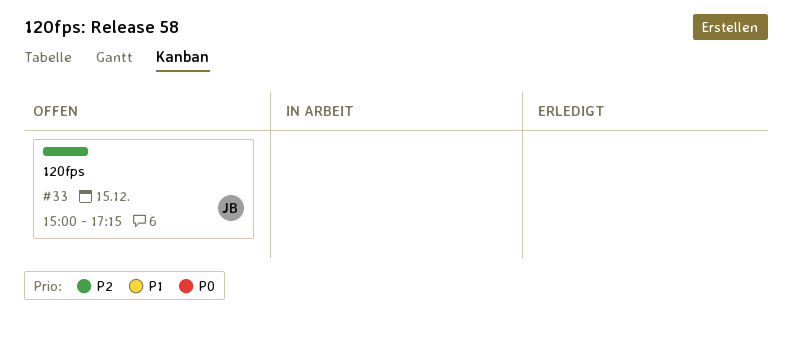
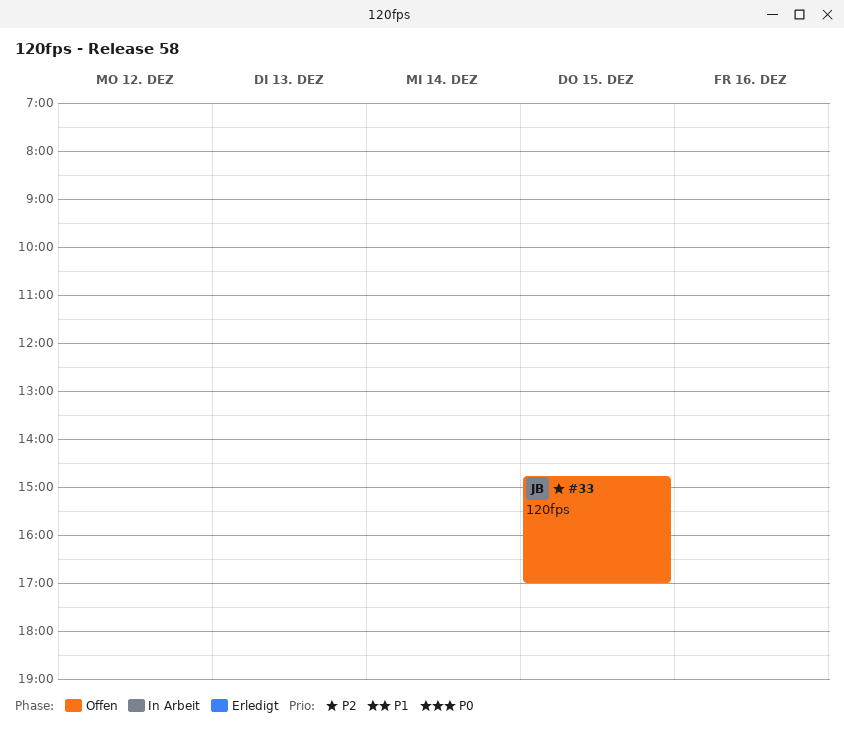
#33, begins: 15:00 -> 14:45
#33, ends: 17:15 -> 17:00

